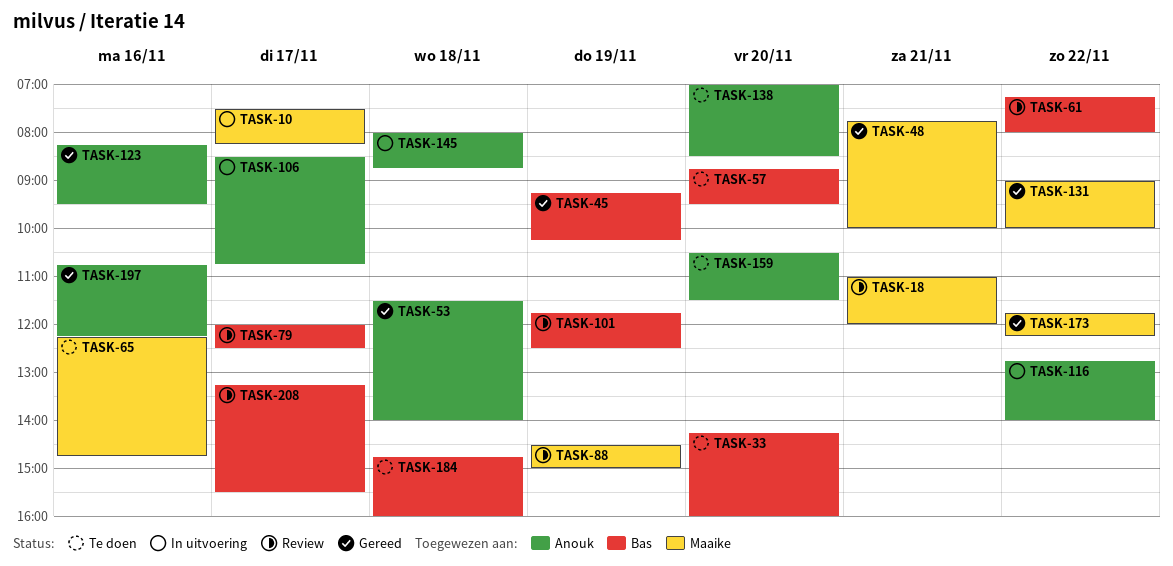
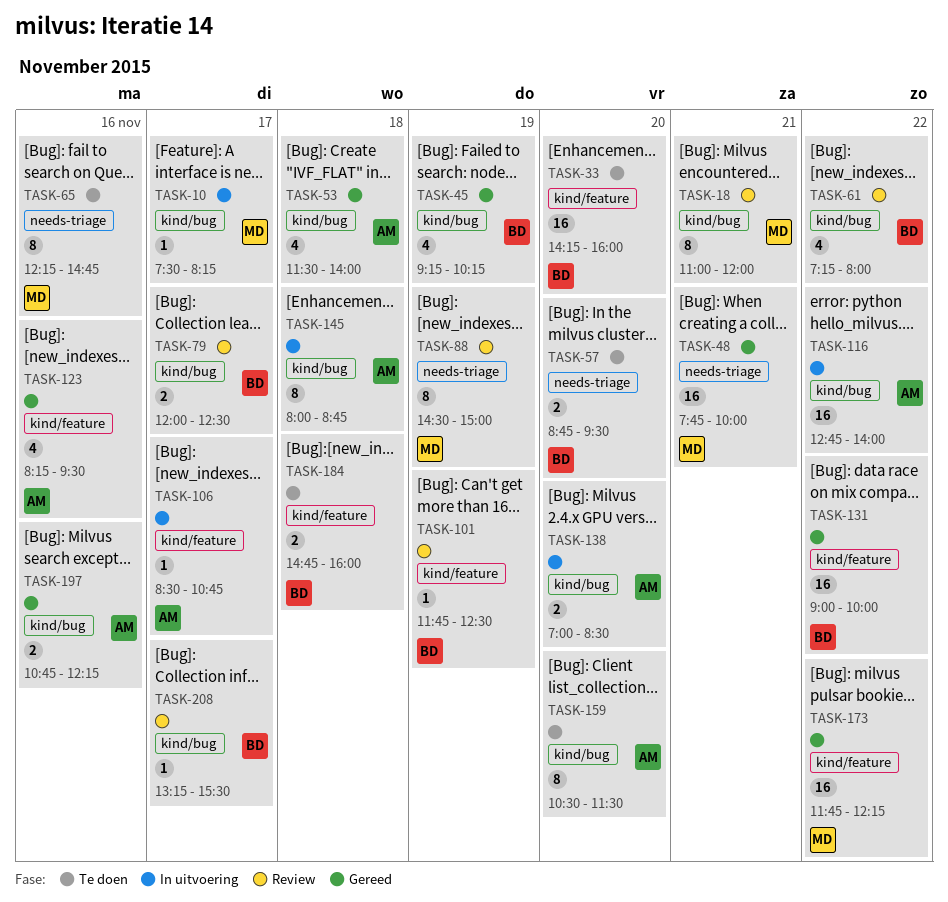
TASK-131, owner: Maaike -> Bas
TASK-138, status: Te doen -> In uitvoering

